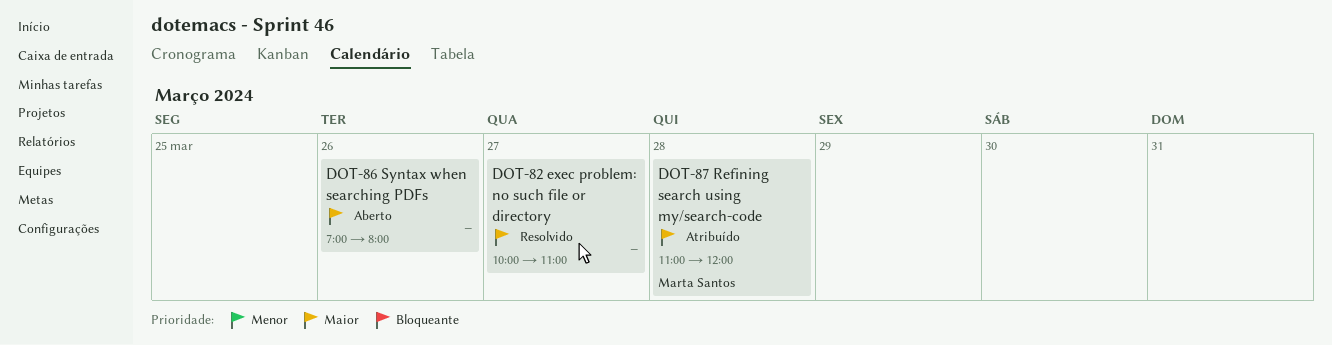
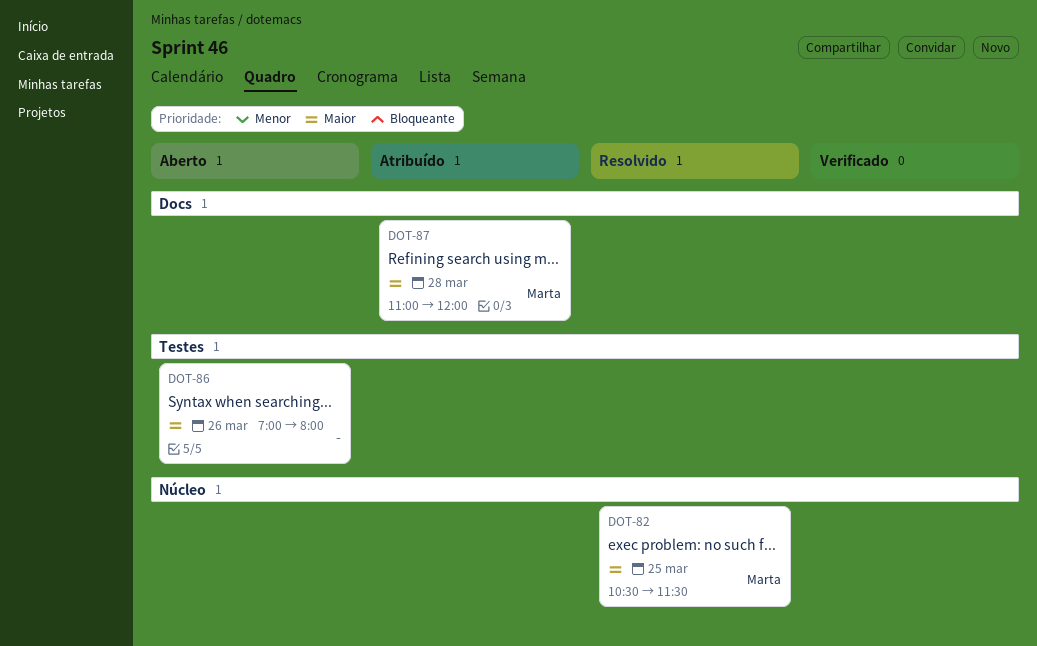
DOT-82, owner: none -> Marta Santos
DOT-82, day: Mar 27 -> Mar 25
DOT-82, begins: 10:00 -> 10:30
DOT-82, ends: 11:00 -> 11:30

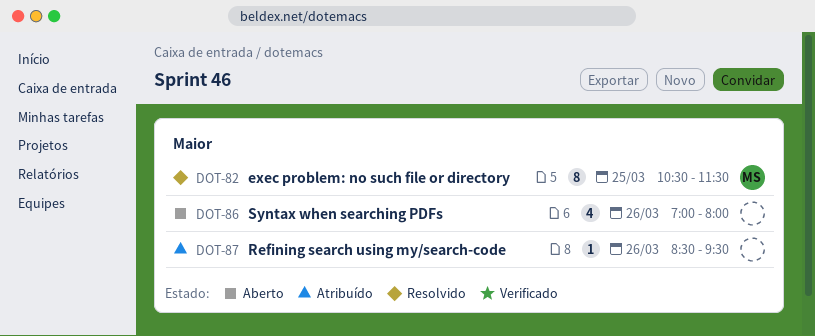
DOT-87, owner: Marta -> none
DOT-87, day: Mar 28 -> Mar 26
DOT-87, begins: 11:00 -> 08:30
DOT-87, ends: 12:00 -> 09:30

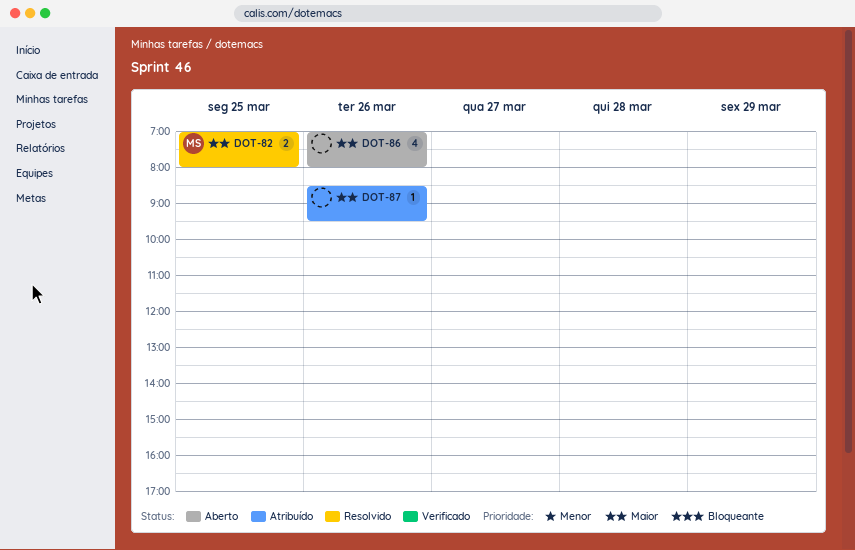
DOT-82, estimate: 8 -> 2
DOT-82, begins: 10:30 -> 07:00
DOT-82, ends: 11:30 -> 08:00

